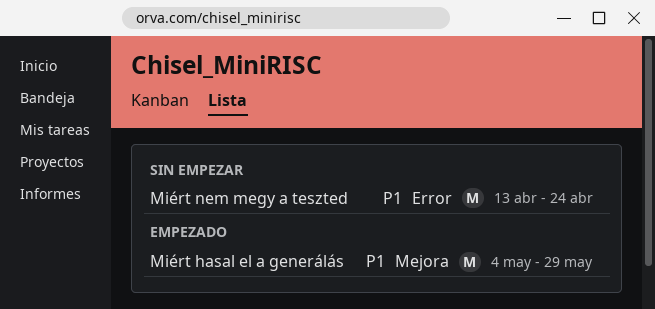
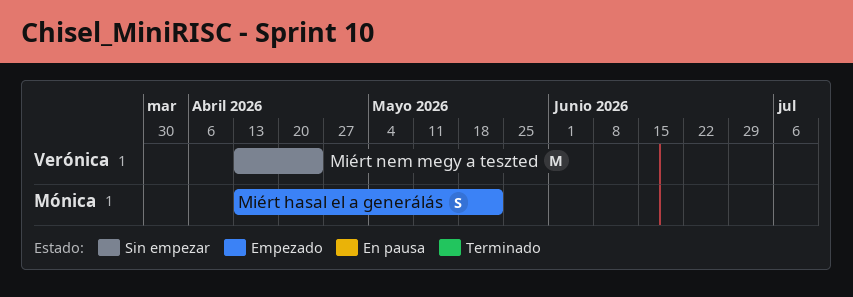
Miért hasal el a generálás, estimate: M -> S
Miért hasal el a generálás, start: May 4 -> Apr 13
Miért hasal el a generálás, due: May 29 -> May 22

